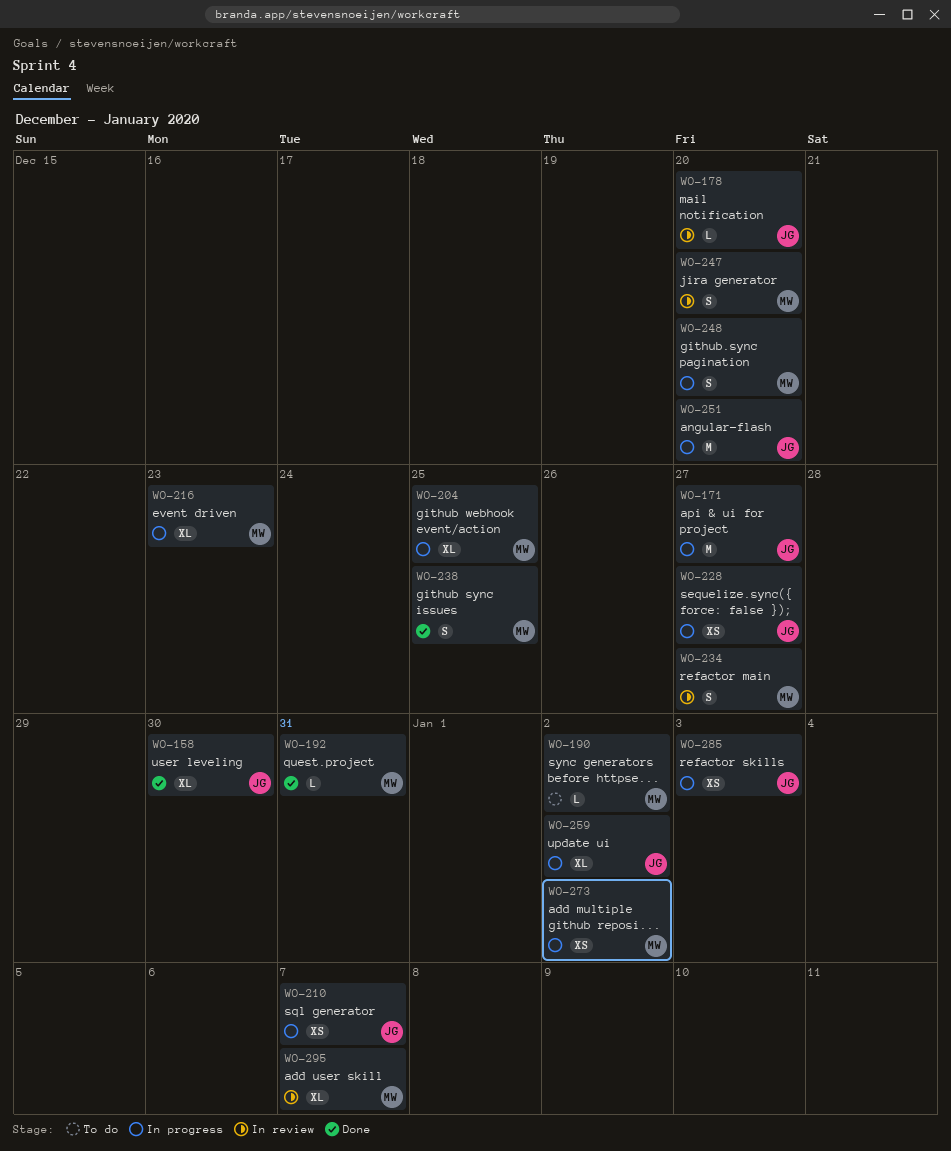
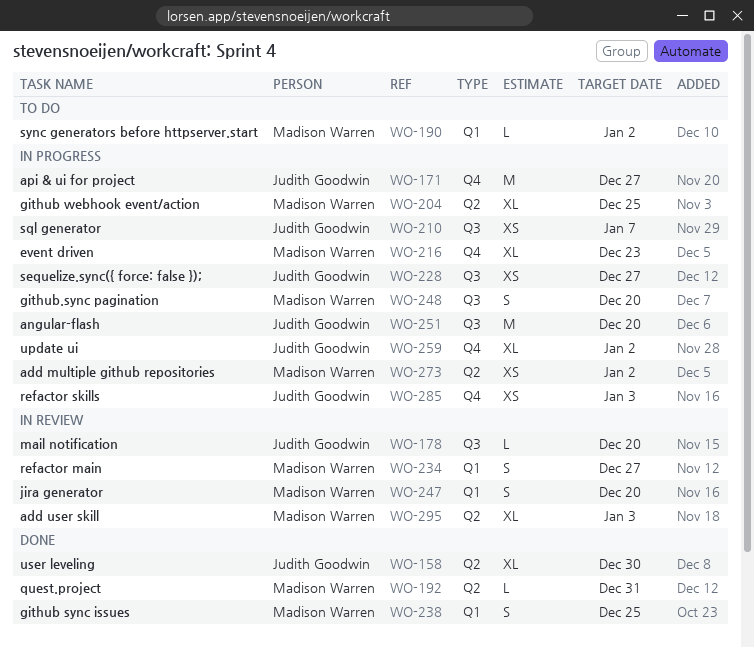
WO-295, due: Jan 7 -> Jan 3

